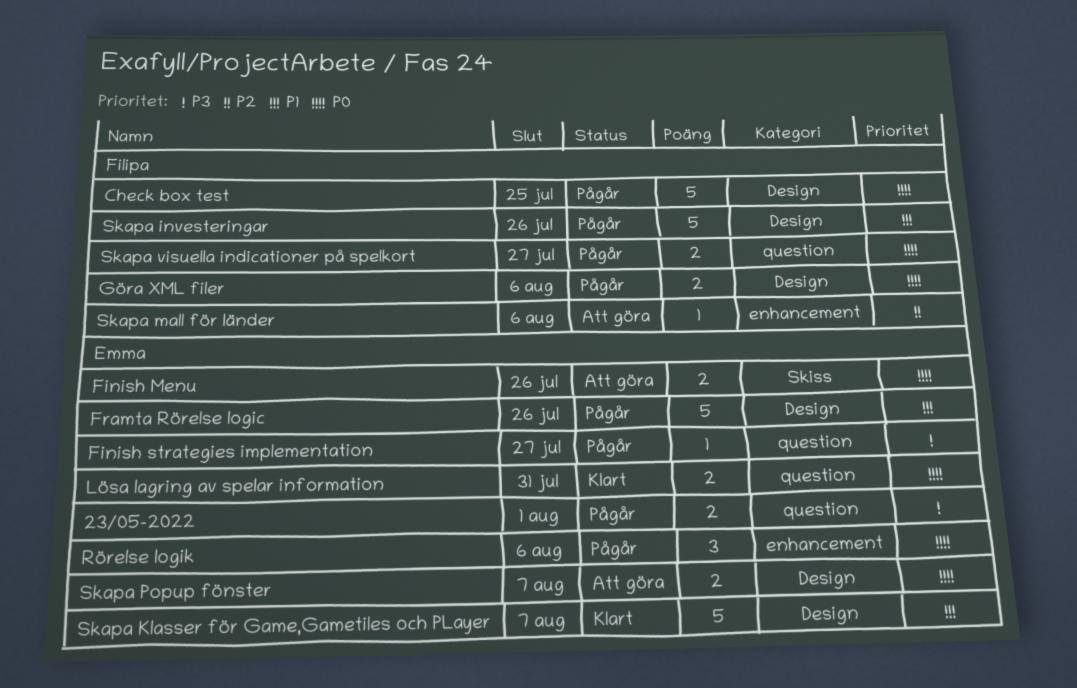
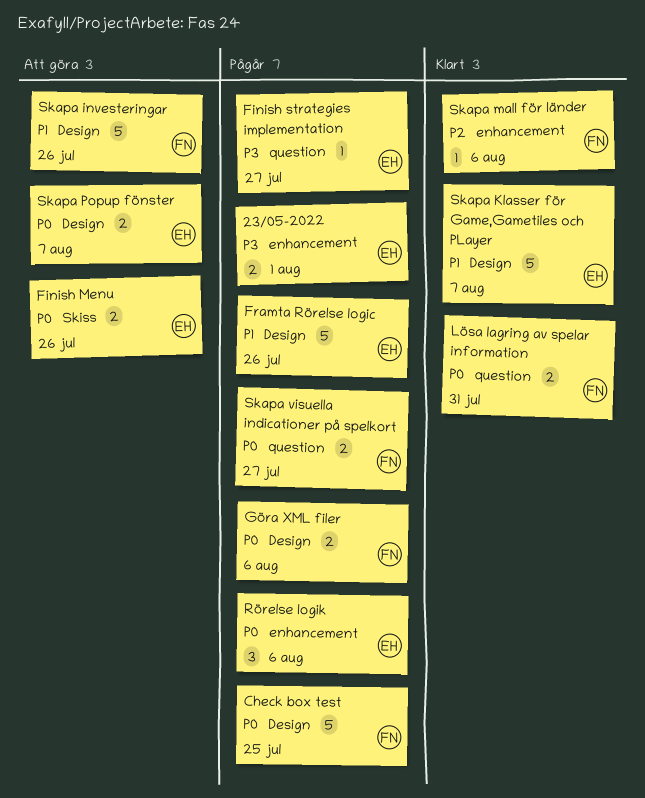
23/05-2022, label: question -> enhancement
Lösa lagring av spelar information, owner: Emma -> Filipa
Skapa investeringar, status: Pågår -> Att göra
Skapa mall för länder, status: Att göra -> Klart

